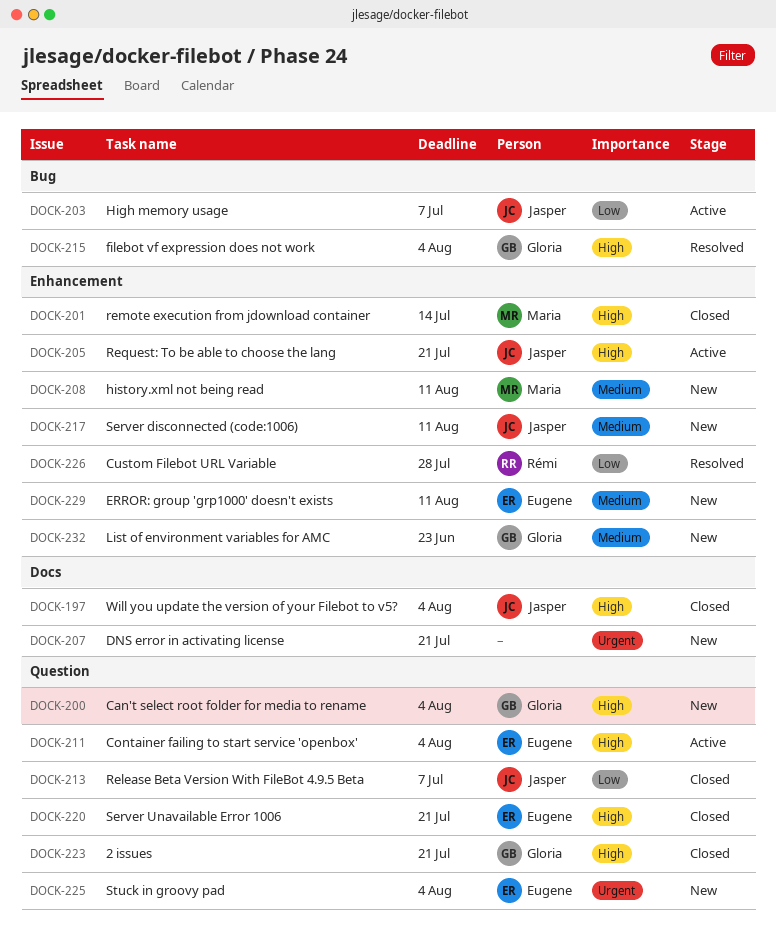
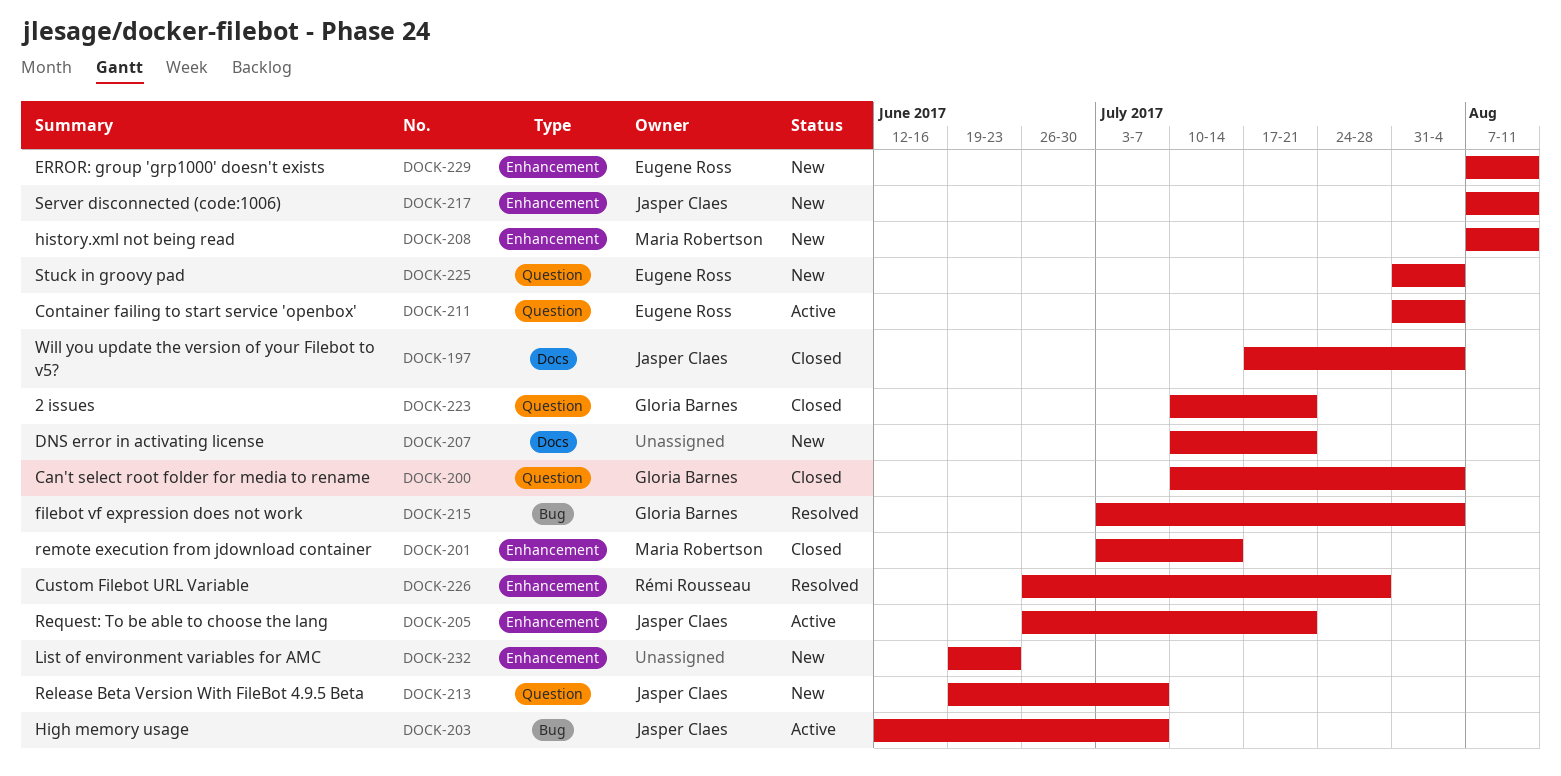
DOCK-200, status: New -> Closed
DOCK-213, status: Closed -> New
DOCK-220: present -> none
DOCK-232, owner: Gloria Barnes -> none

